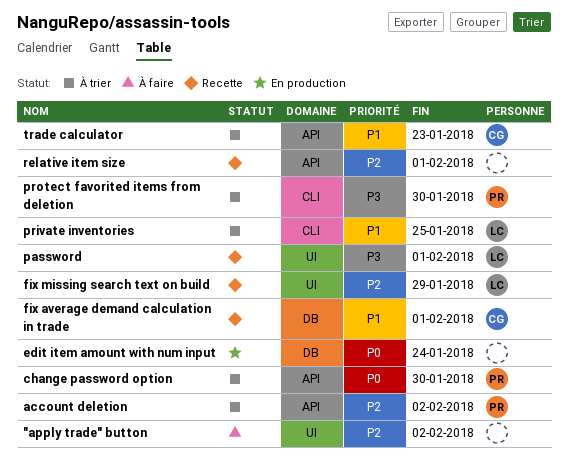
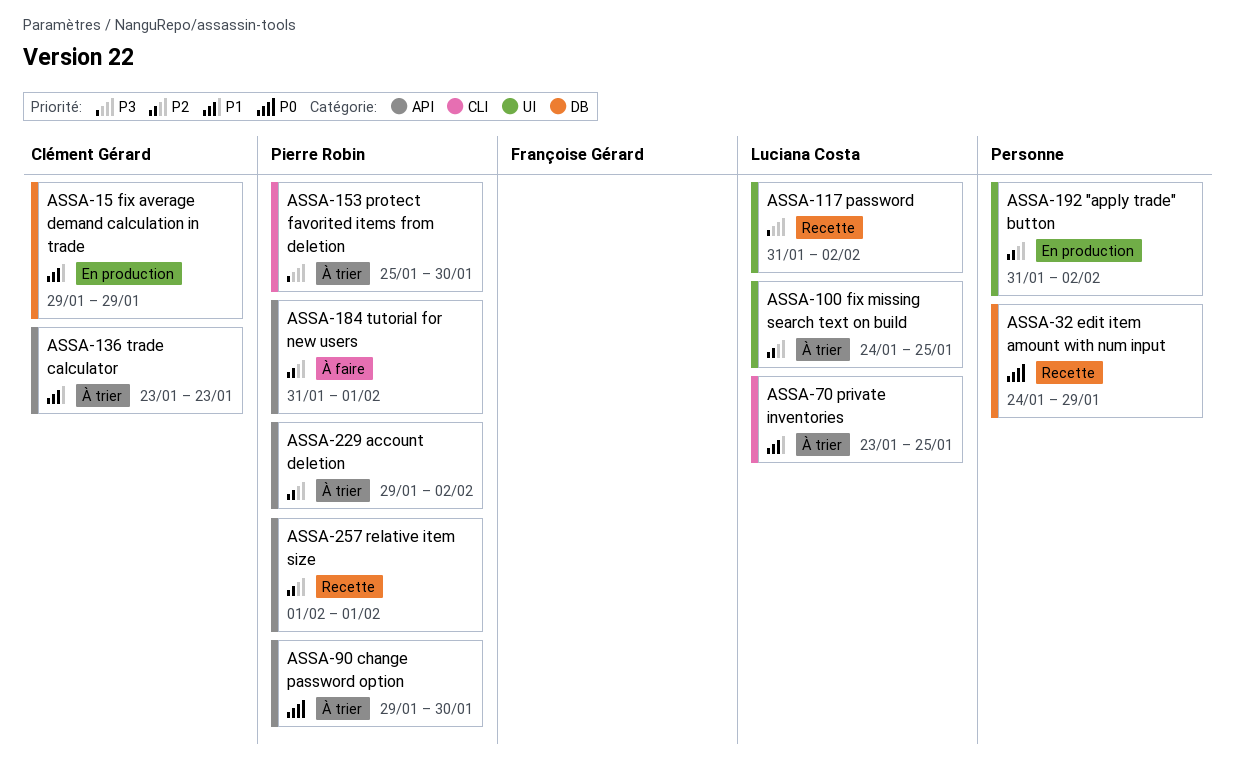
"apply trade" button, status: À faire -> En production
edit item amount with num input, status: En production -> Recette
edit item amount with num input, due: Jan 24 -> Jan 29
fix average demand calculation in trade, status: Recette -> En production
fix average demand calculation in trade, due: Feb 1 -> Jan 29
fix missing search text on build, status: Recette -> À trier
fix missing search text on build, due: Jan 29 -> Jan 25
password, due: Feb 1 -> Feb 2
relative item size, owner: none -> Pierre Robin
tutorial for new users: none -> present

